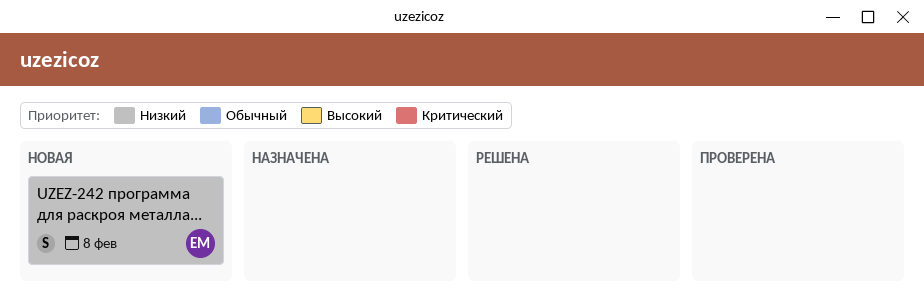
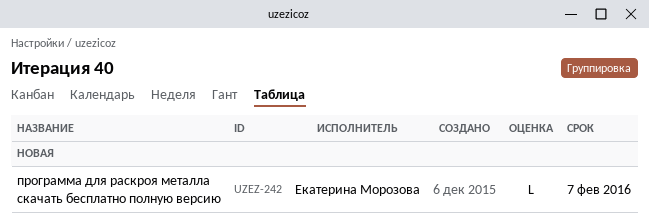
UZEZ-242, estimate: S -> L
UZEZ-242, due: Feb 8 -> Feb 7

